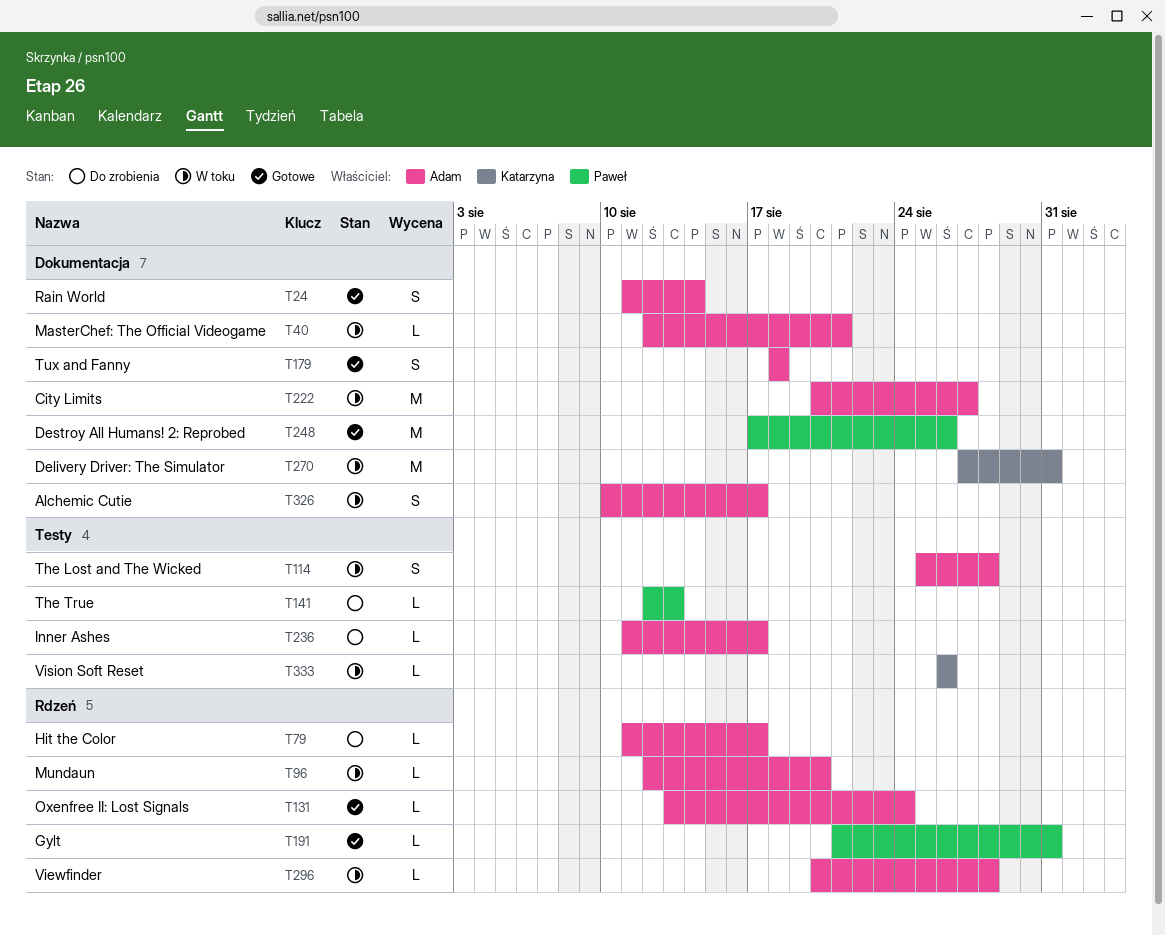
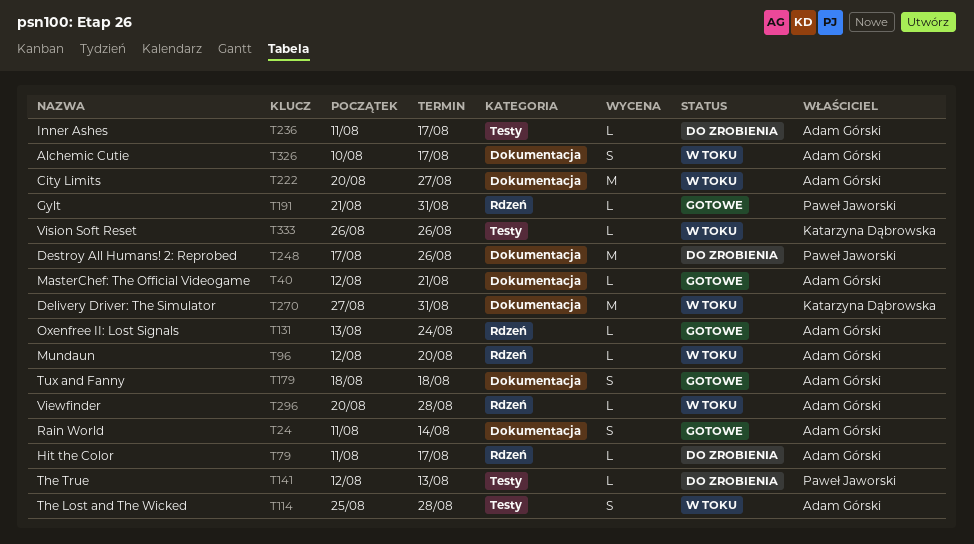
T40, status: W toku -> Gotowe
T248, status: Gotowe -> Do zrobienia

